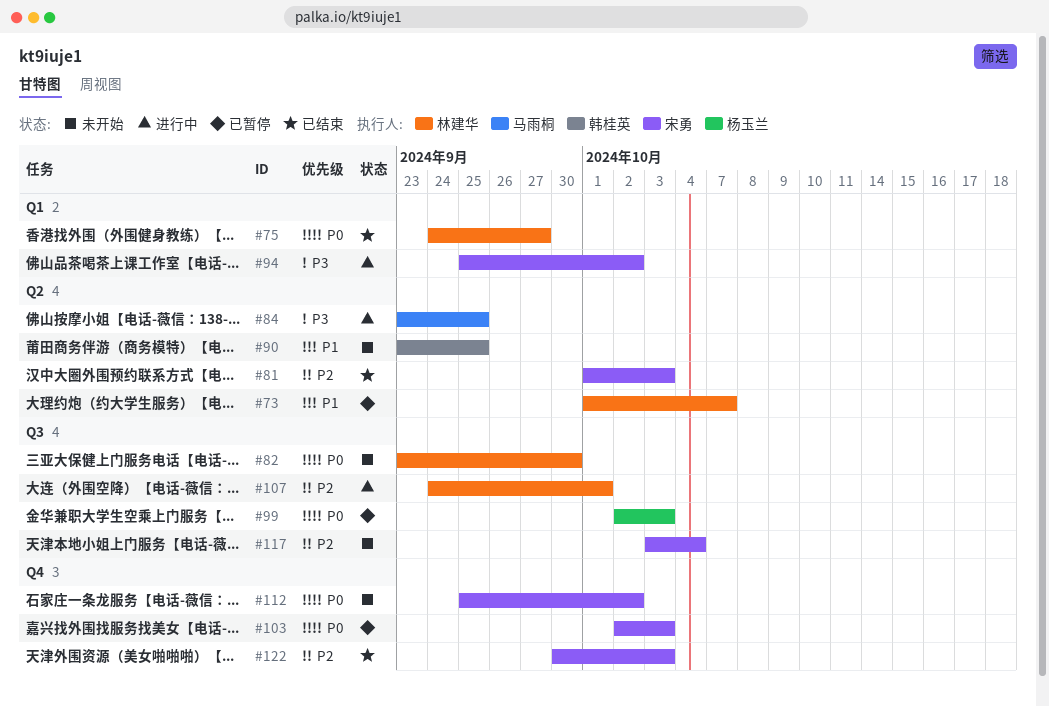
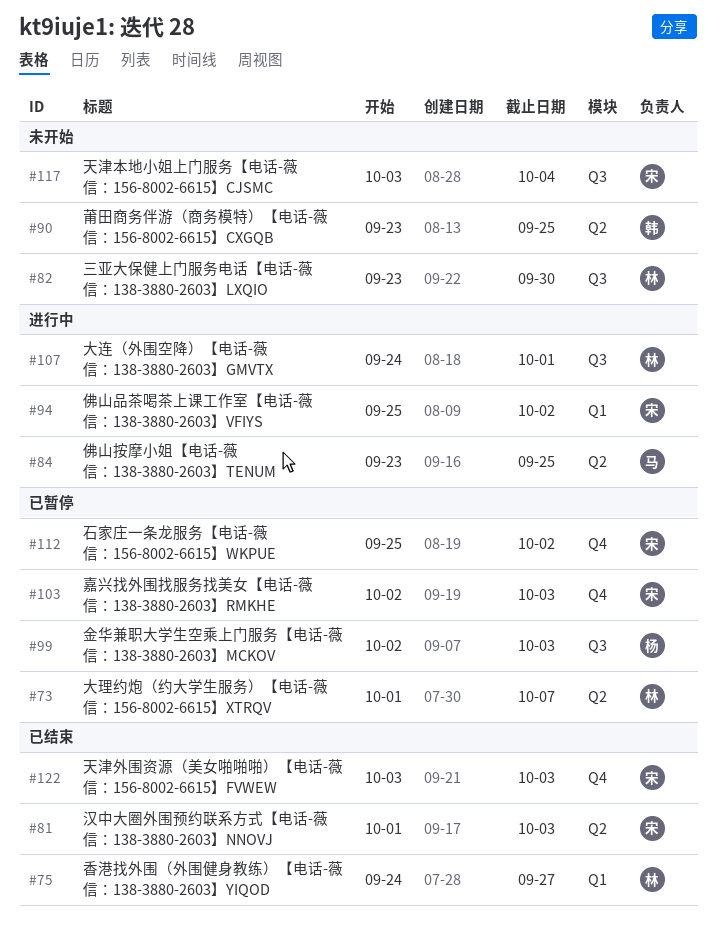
#112, status: 未开始 -> 已暂停
#122, start: Sep 30 -> Oct 3

